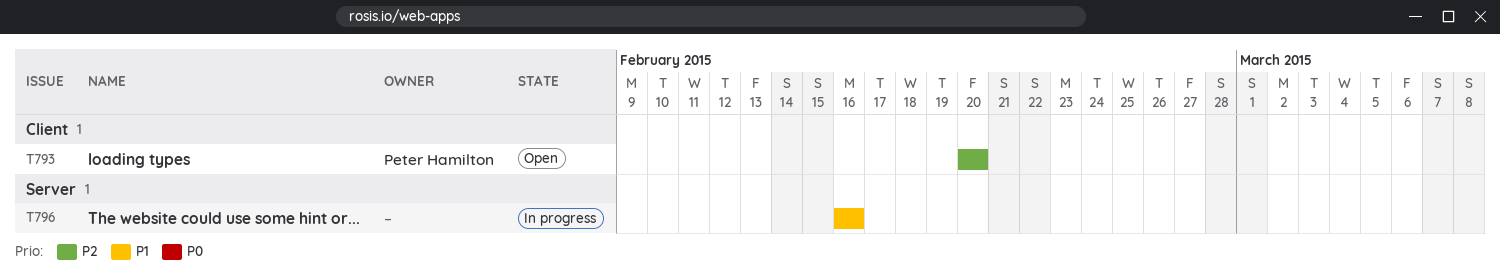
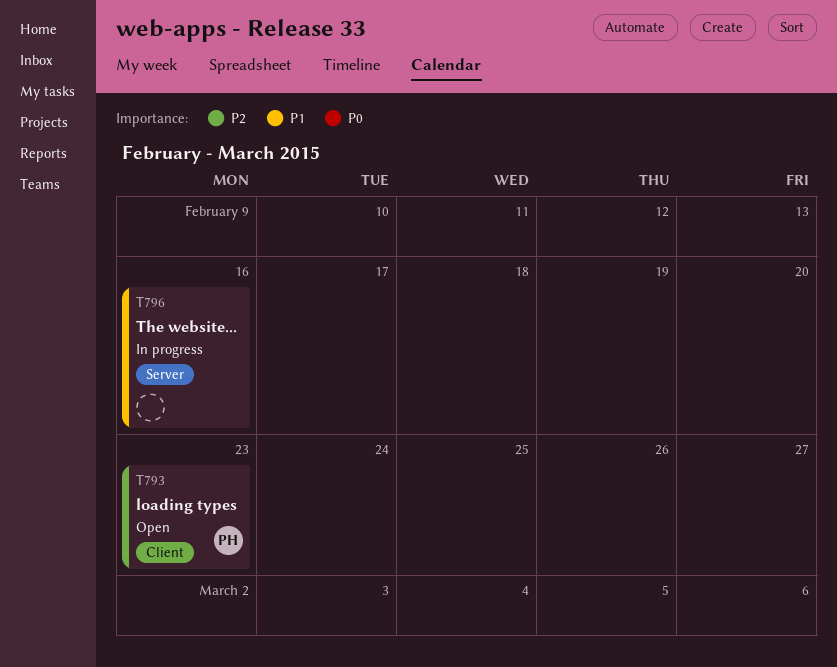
T793, due: Feb 20 -> Feb 23

